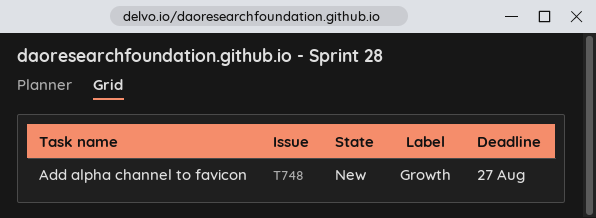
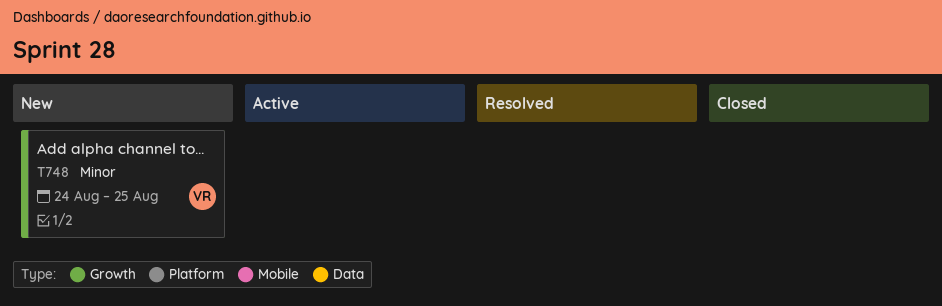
T748, due: Aug 27 -> Aug 25

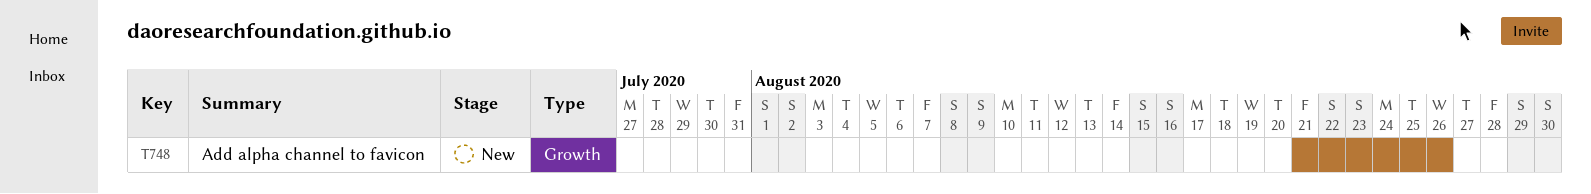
T748, start: Aug 24 -> Aug 21
T748, due: Aug 25 -> Aug 26

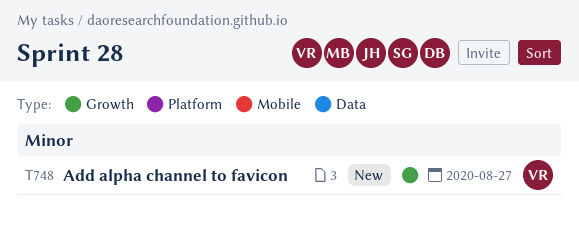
T748, due: Aug 26 -> Aug 27

